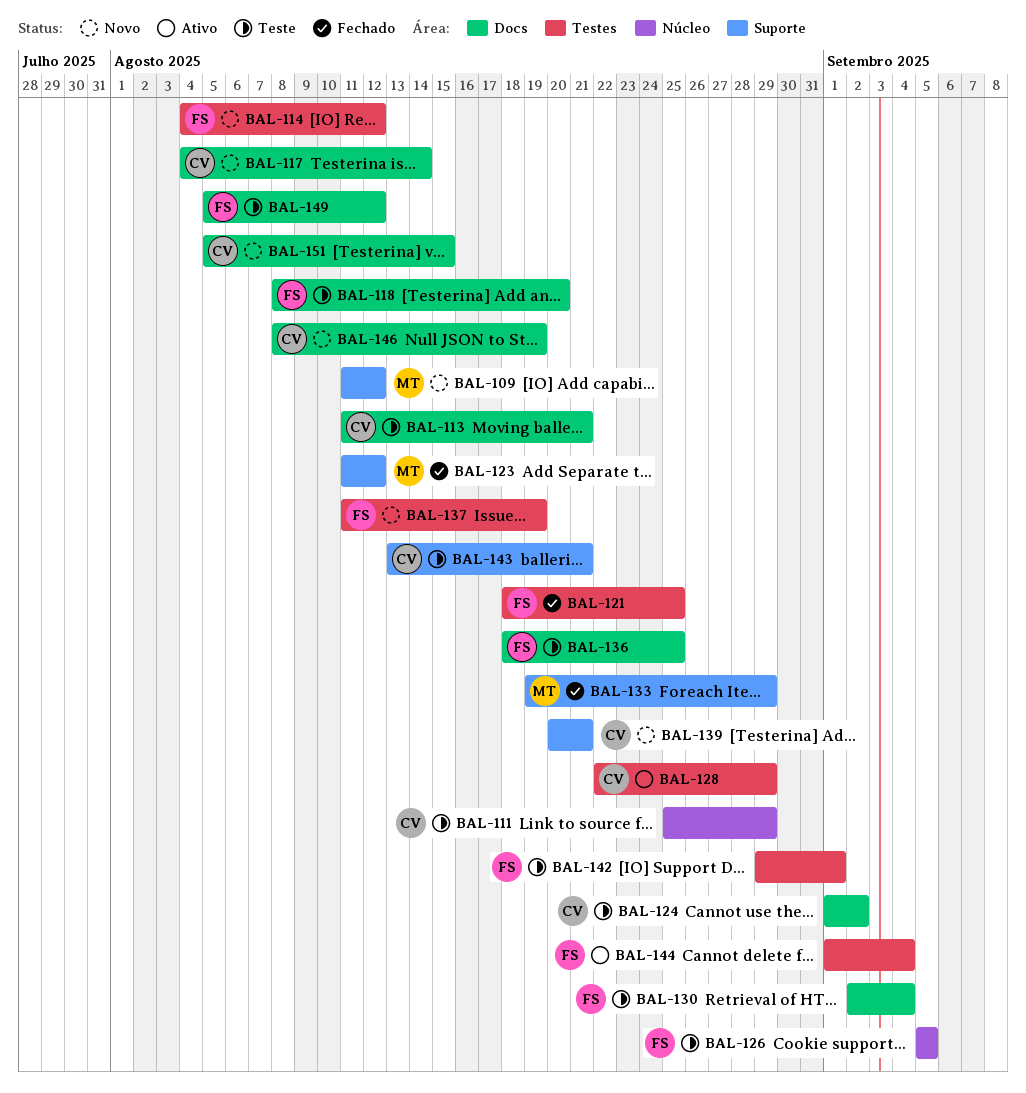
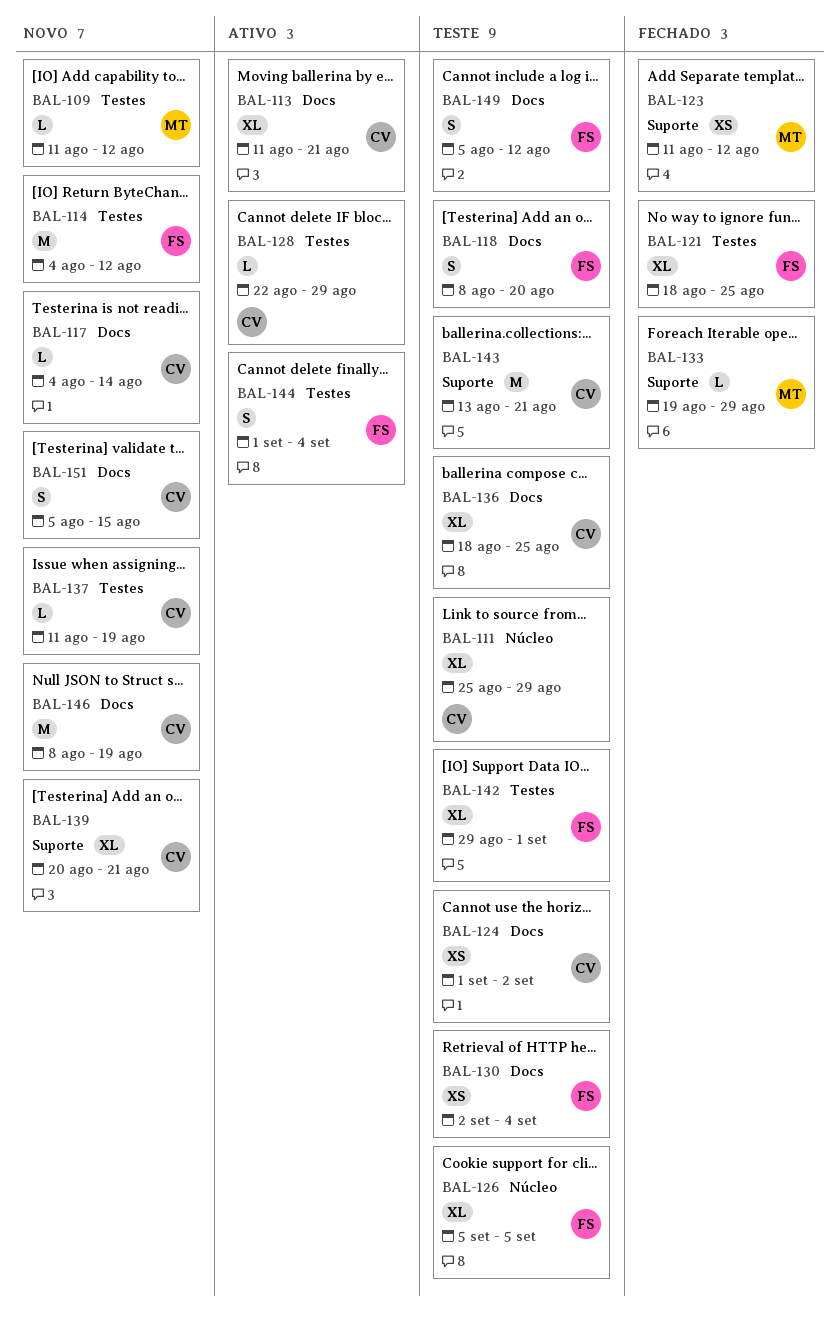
BAL-109, label: Suporte -> Testes
BAL-113, status: Teste -> Ativo
BAL-136, owner: FS -> CV
BAL-137, owner: FS -> CV

